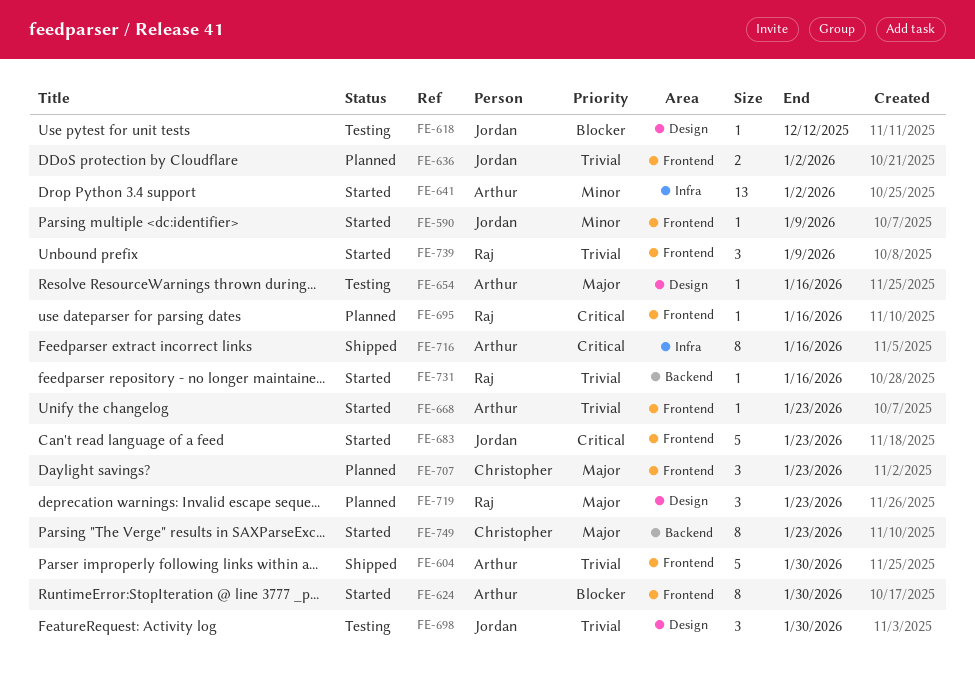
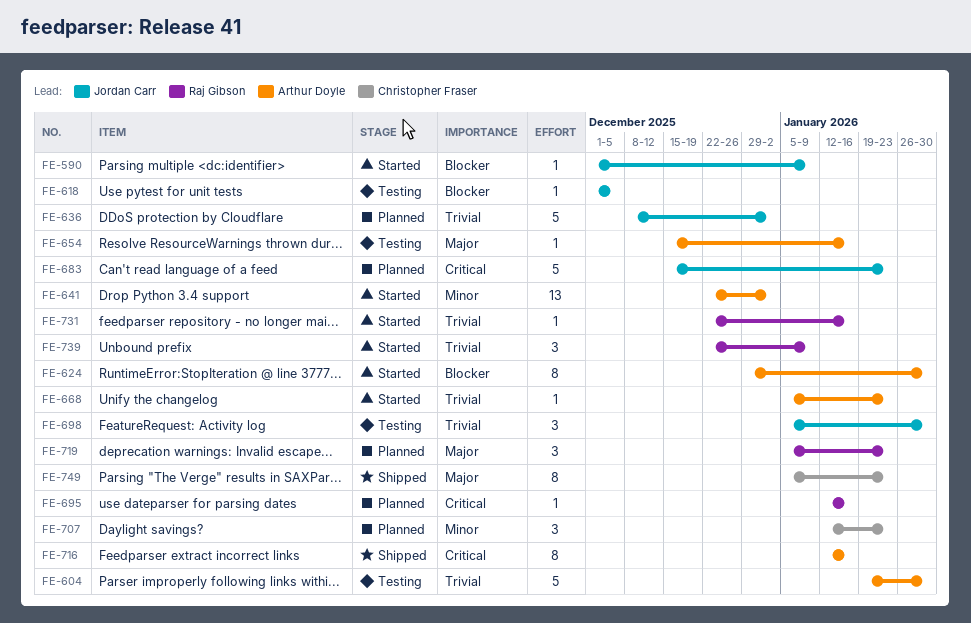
FE-590, priority: Minor -> Blocker
FE-604, status: Shipped -> Testing
FE-618, due: Dec 12 -> Dec 5
FE-636, estimate: 2 -> 5
FE-683, status: Started -> Planned
FE-707, priority: Major -> Minor
FE-749, status: Started -> Shipped

